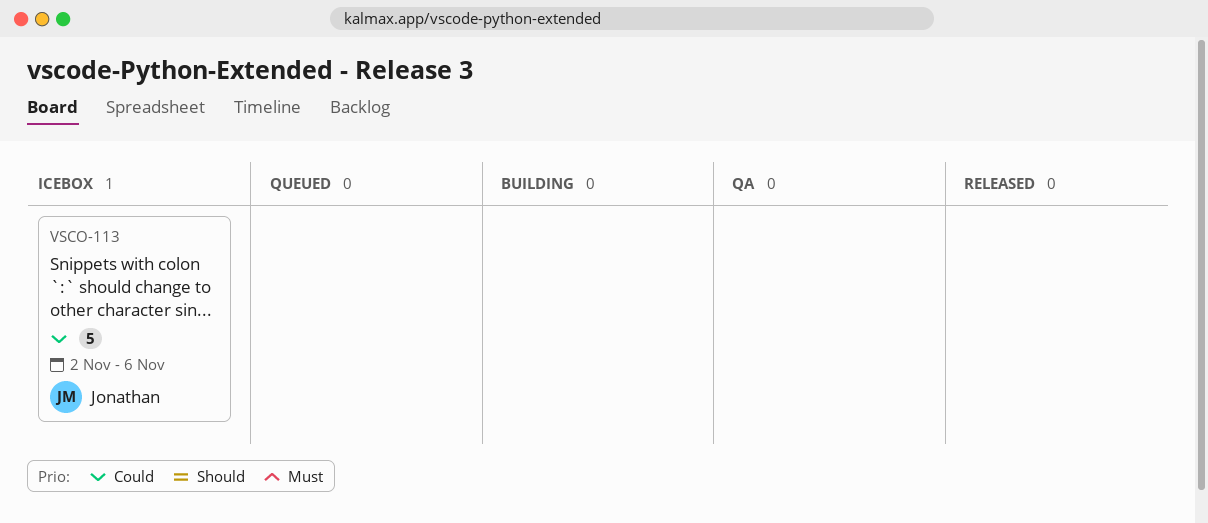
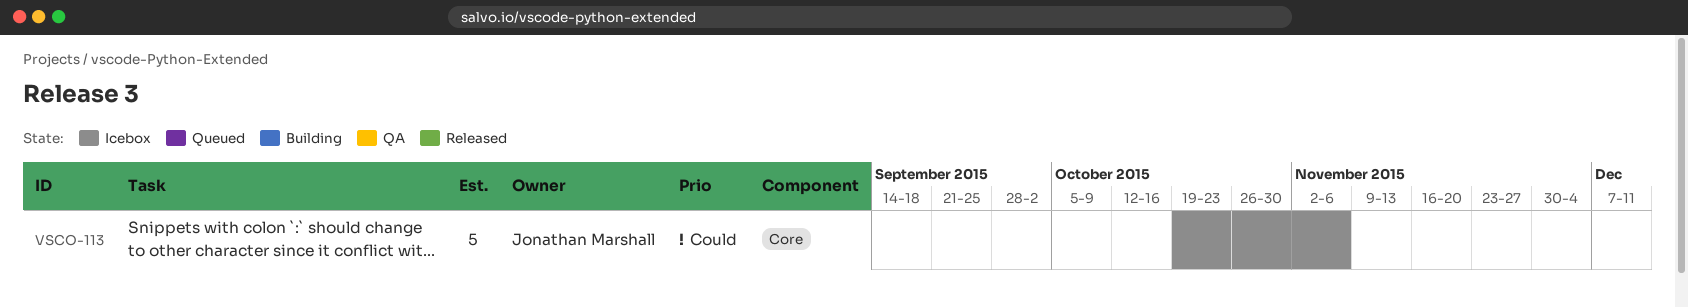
VSCO-113, start: Nov 2 -> Oct 19

